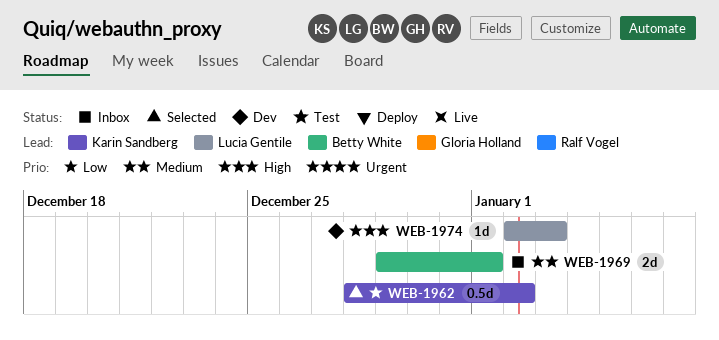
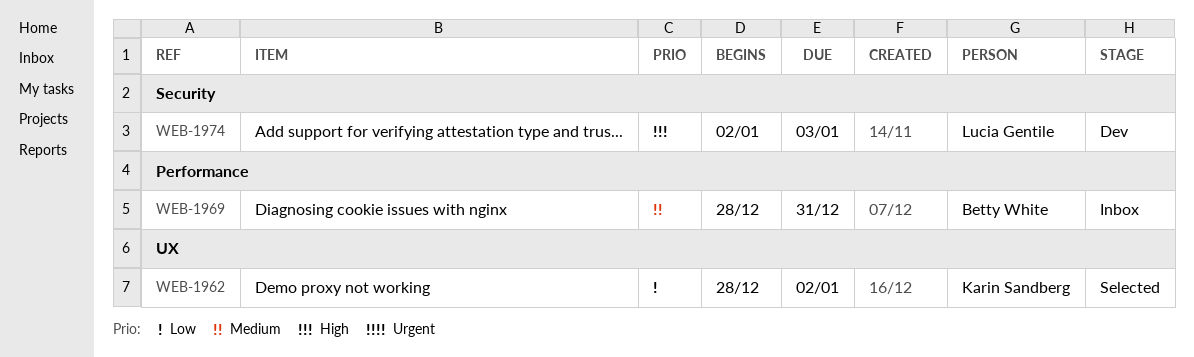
WEB-1969, start: Dec 29 -> Dec 28
WEB-1969, due: Jan 1 -> Dec 31

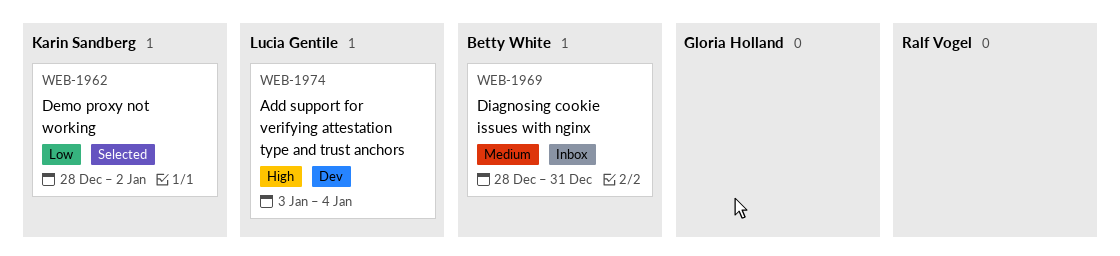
WEB-1974, start: Jan 2 -> Jan 3
WEB-1974, due: Jan 3 -> Jan 4

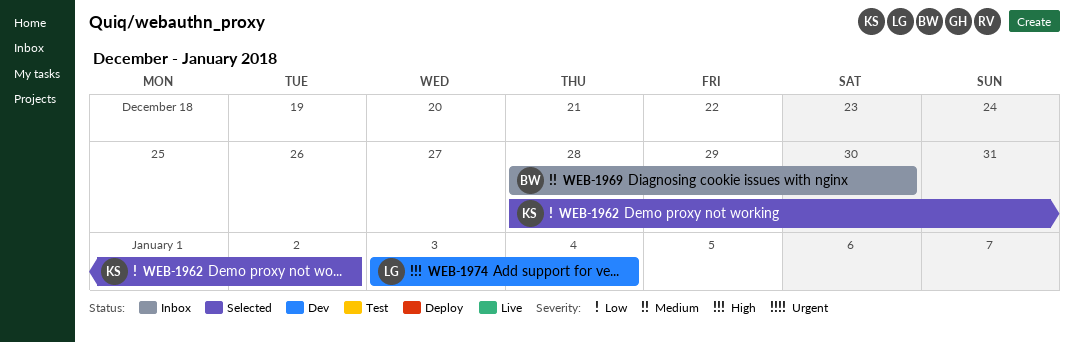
WEB-1969, due: Dec 31 -> Dec 30

